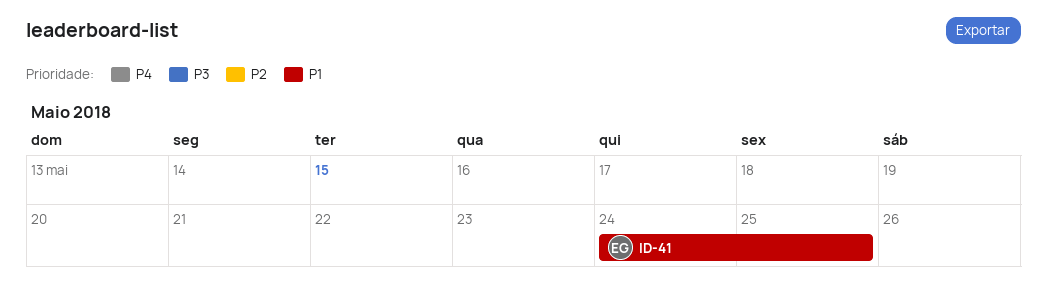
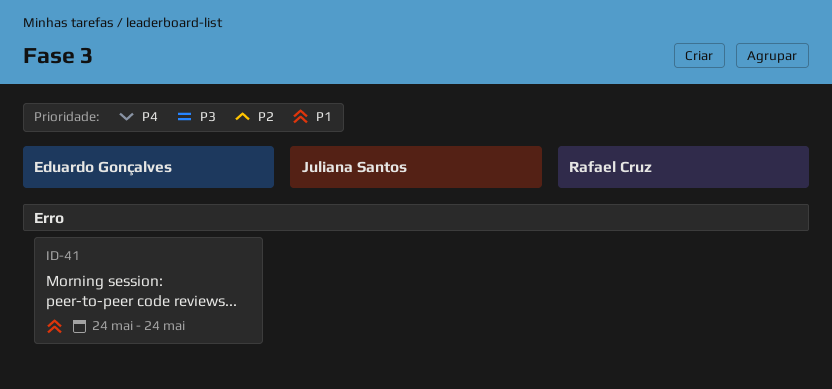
ID-41, due: May 25 -> May 24

